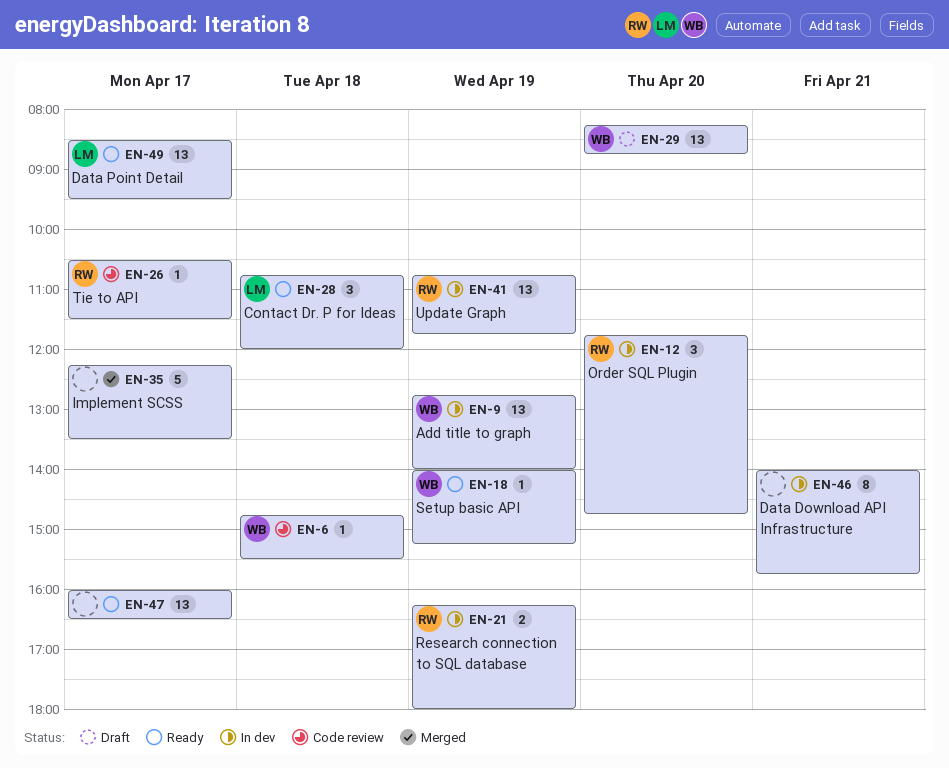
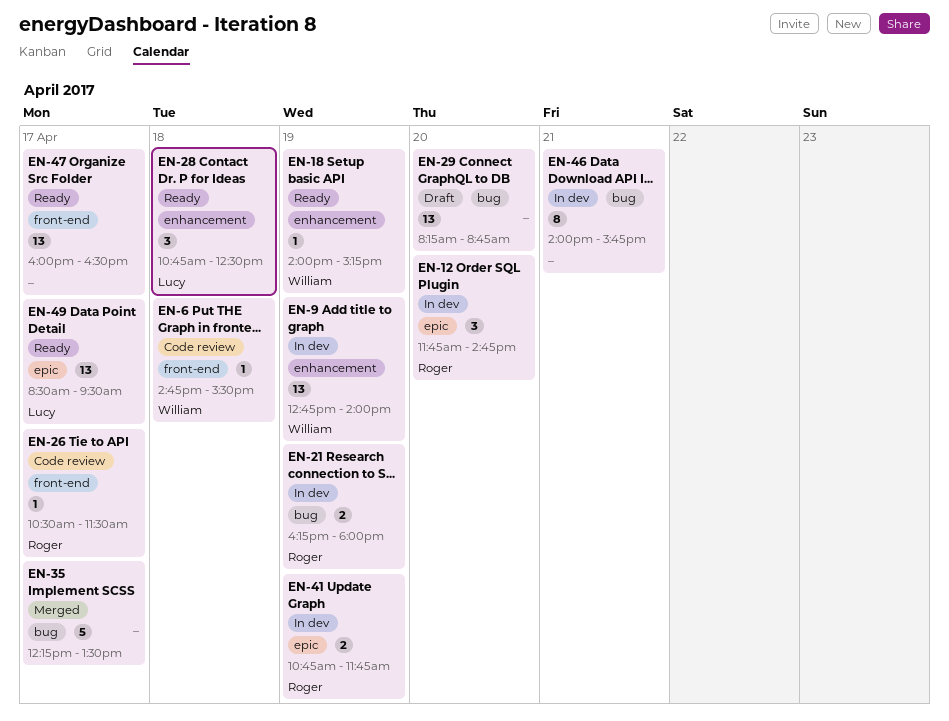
EN-28, ends: 12:00 -> 12:30
EN-29, owner: William -> none
EN-41, estimate: 13 -> 2

